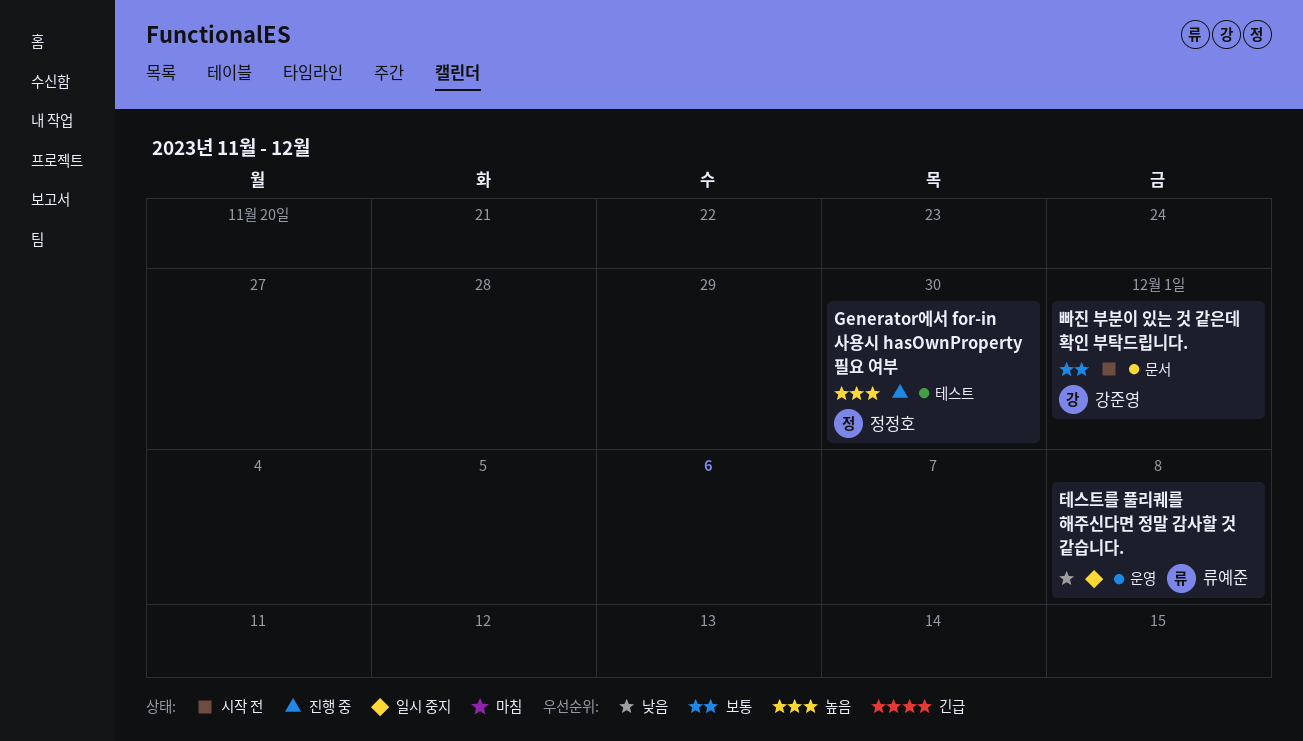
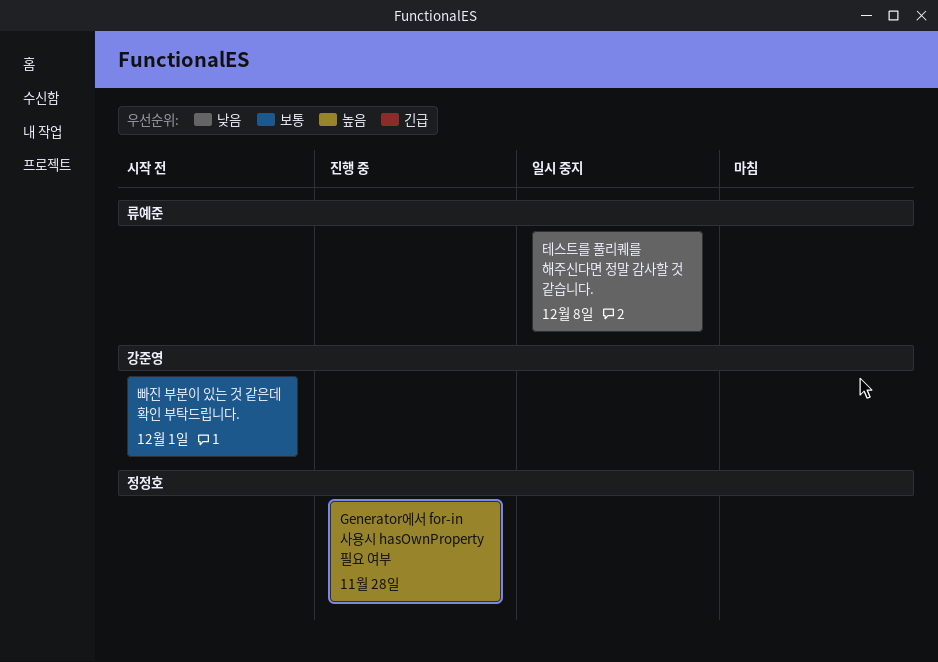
Generator에서 for-in 사용시 hasOwnProperty 필요 여부, due: Nov 30 -> Nov 28

